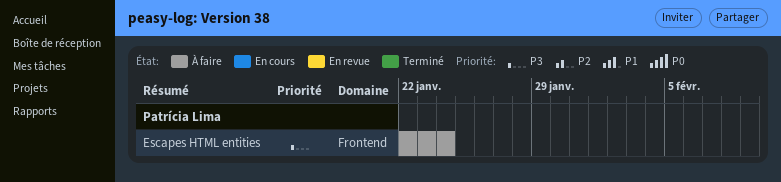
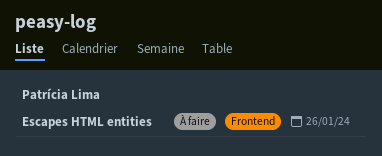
Escapes HTML entities, due: Jan 24 -> Jan 26

